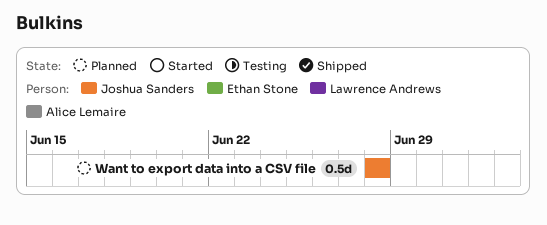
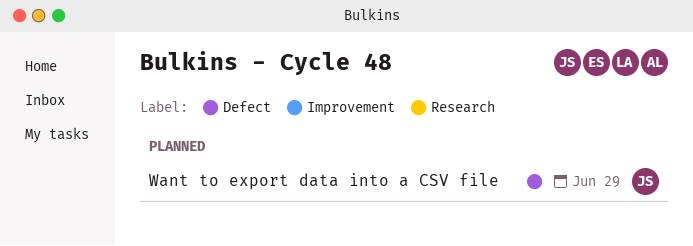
Want to export data into a CSV file, due: Jun 28 -> Jun 29

